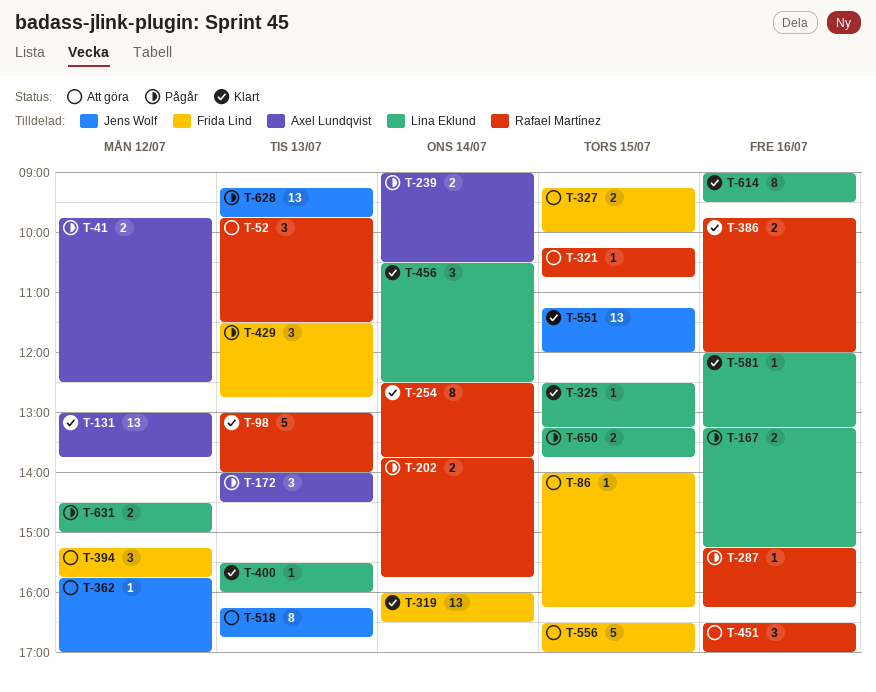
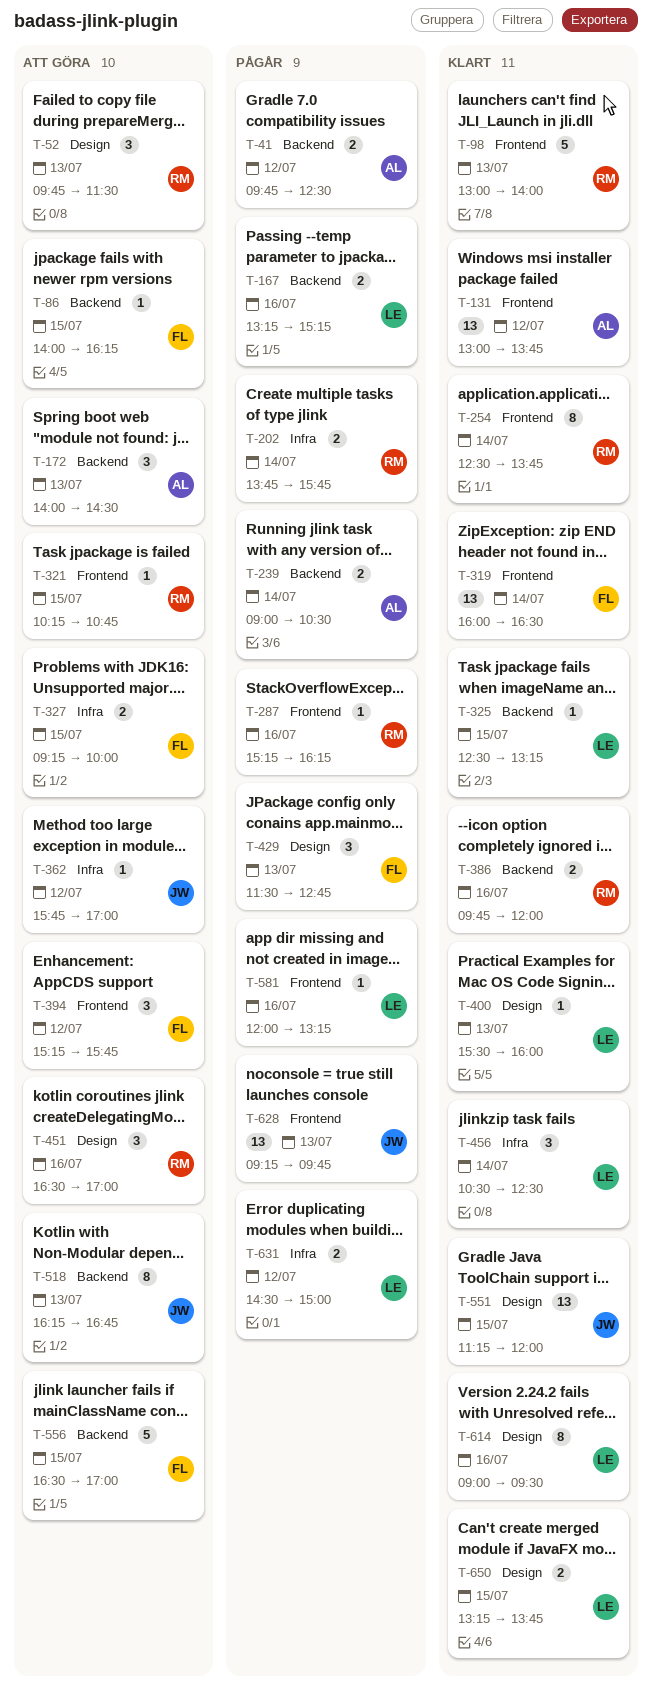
T-172, status: Pågår -> Att göra
T-581, status: Klart -> Pågår
T-650, status: Pågår -> Klart

